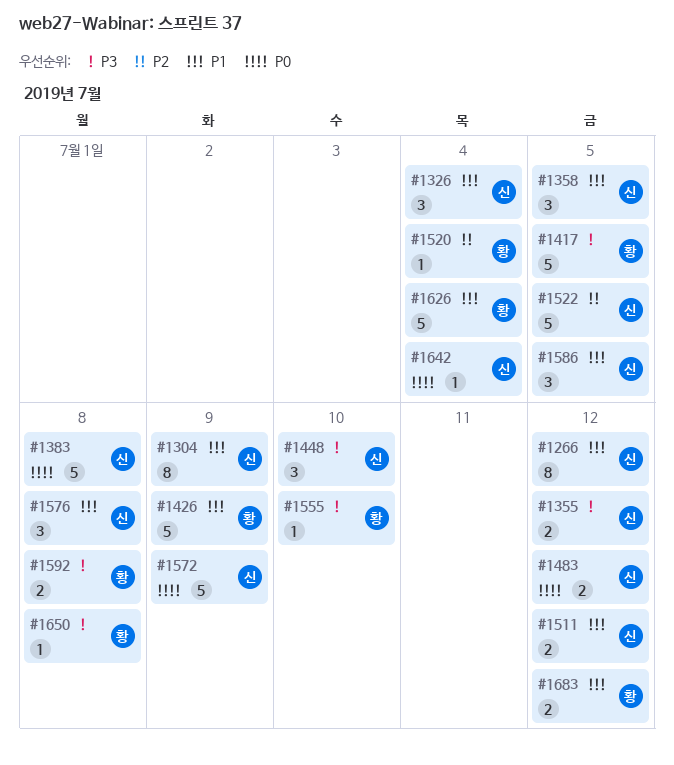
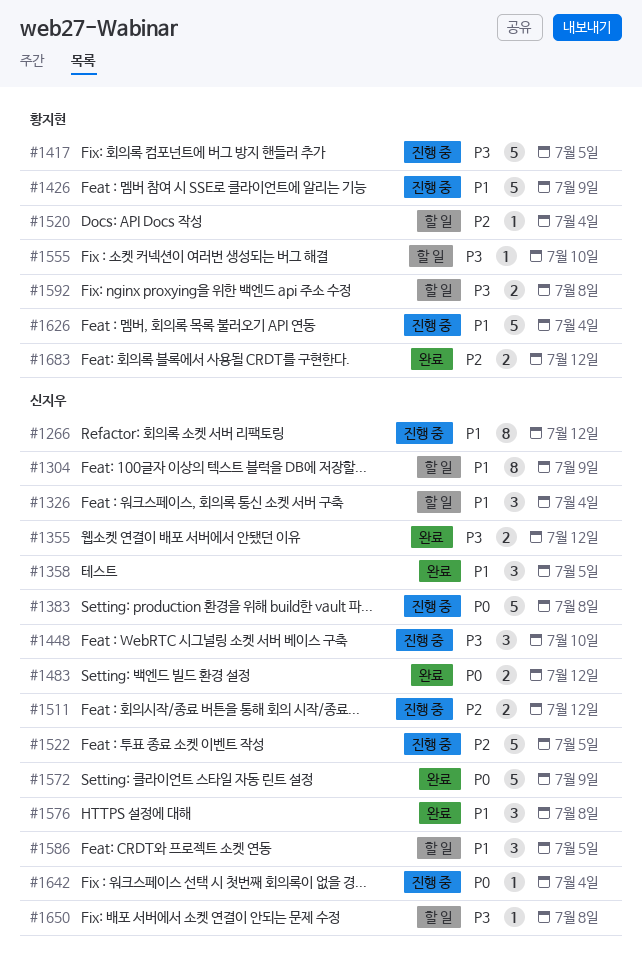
#1511, priority: P1 -> P2
#1650, owner: 황지현 -> 신지우
#1683, priority: P1 -> P2

